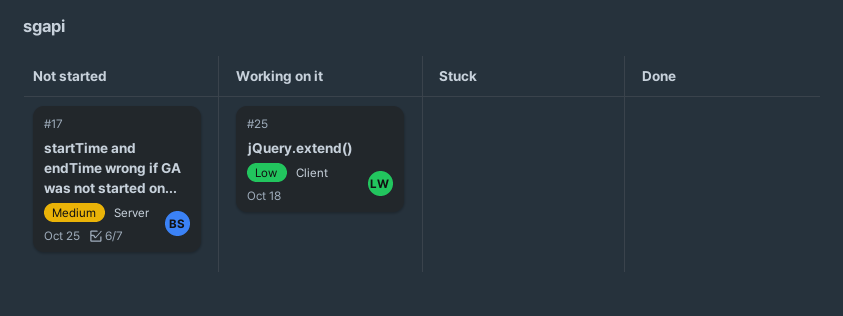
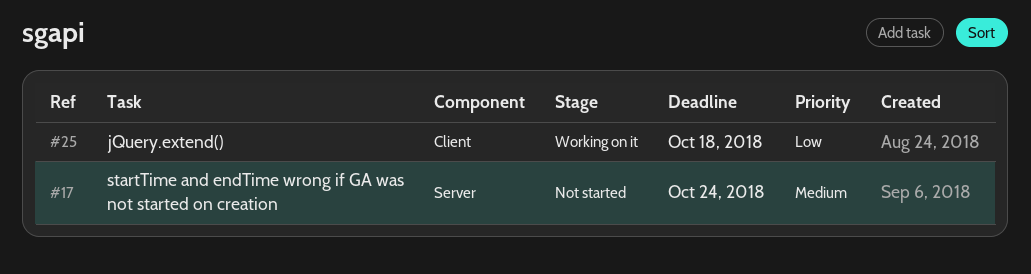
#17, due: Oct 25 -> Oct 24

